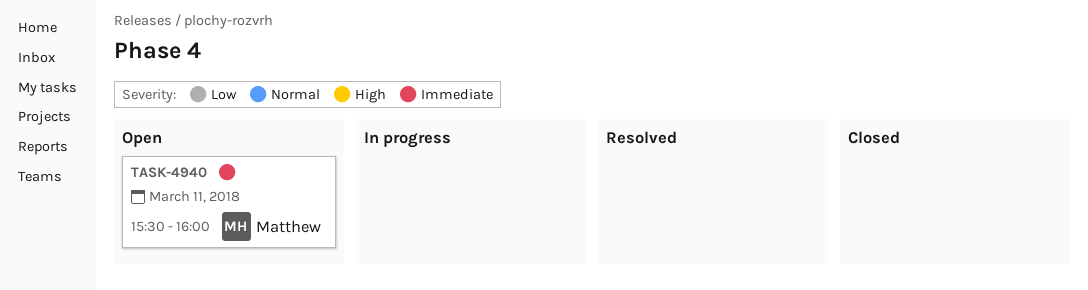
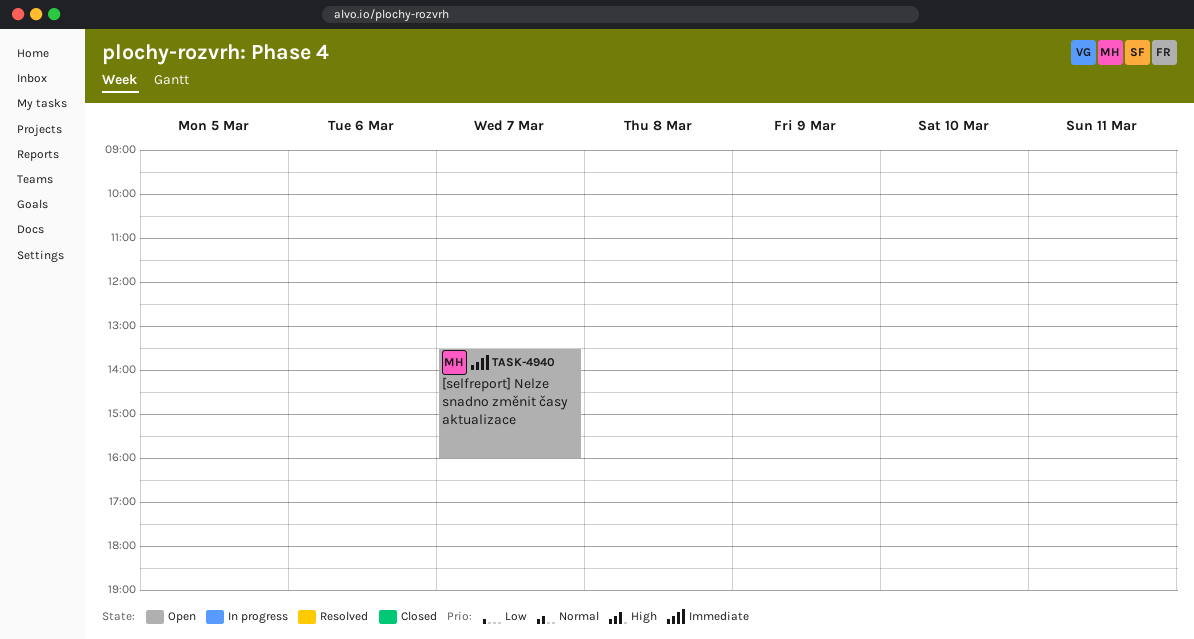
TASK-4940, day: Mar 11 -> Mar 7
TASK-4940, begins: 15:30 -> 13:30

